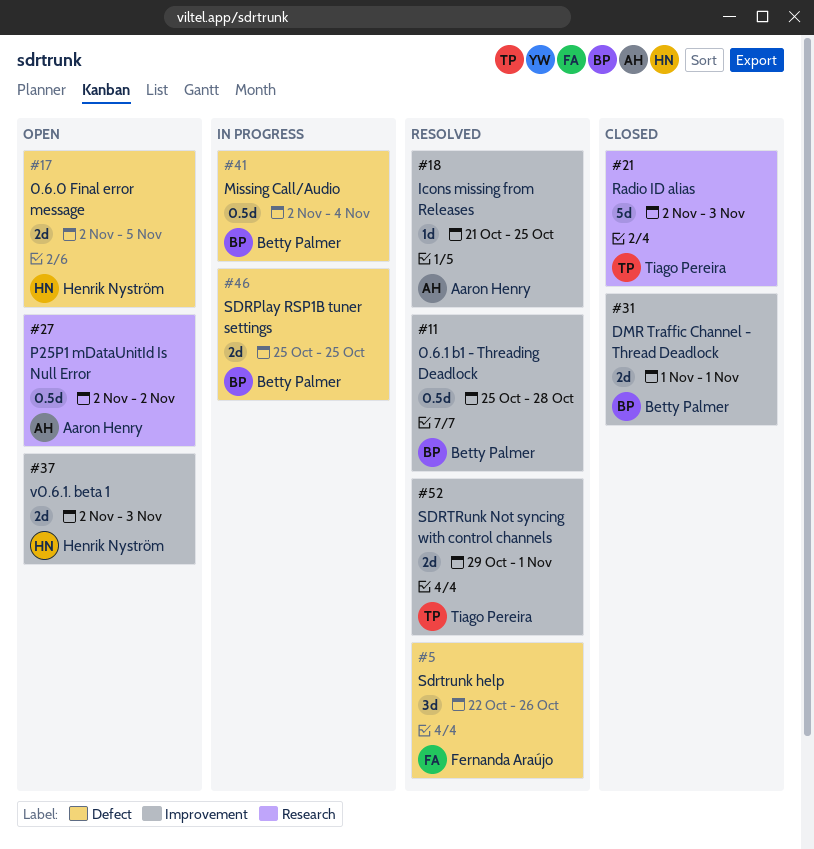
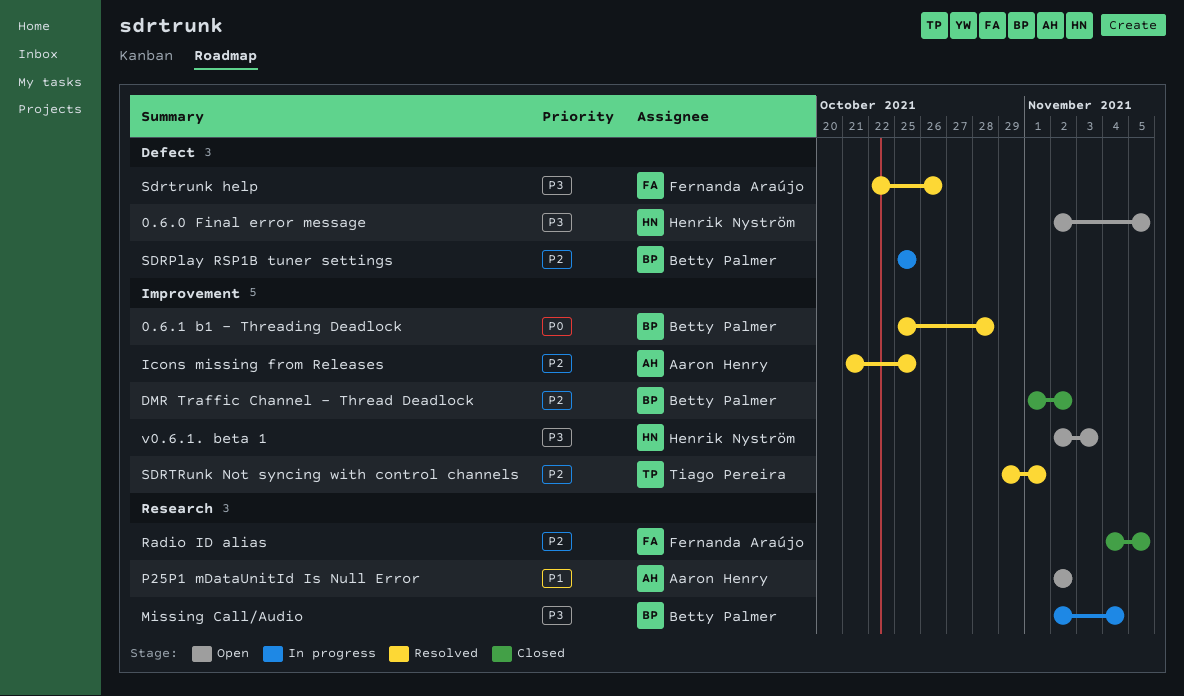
DMR Traffic Channel - Thread Deadlock, due: Nov 1 -> Nov 2
Missing Call/Audio, label: Defect -> Research
Radio ID alias, owner: Tiago Pereira -> Fernanda Araújo
Radio ID alias, start: Nov 2 -> Nov 4
Radio ID alias, due: Nov 3 -> Nov 5

